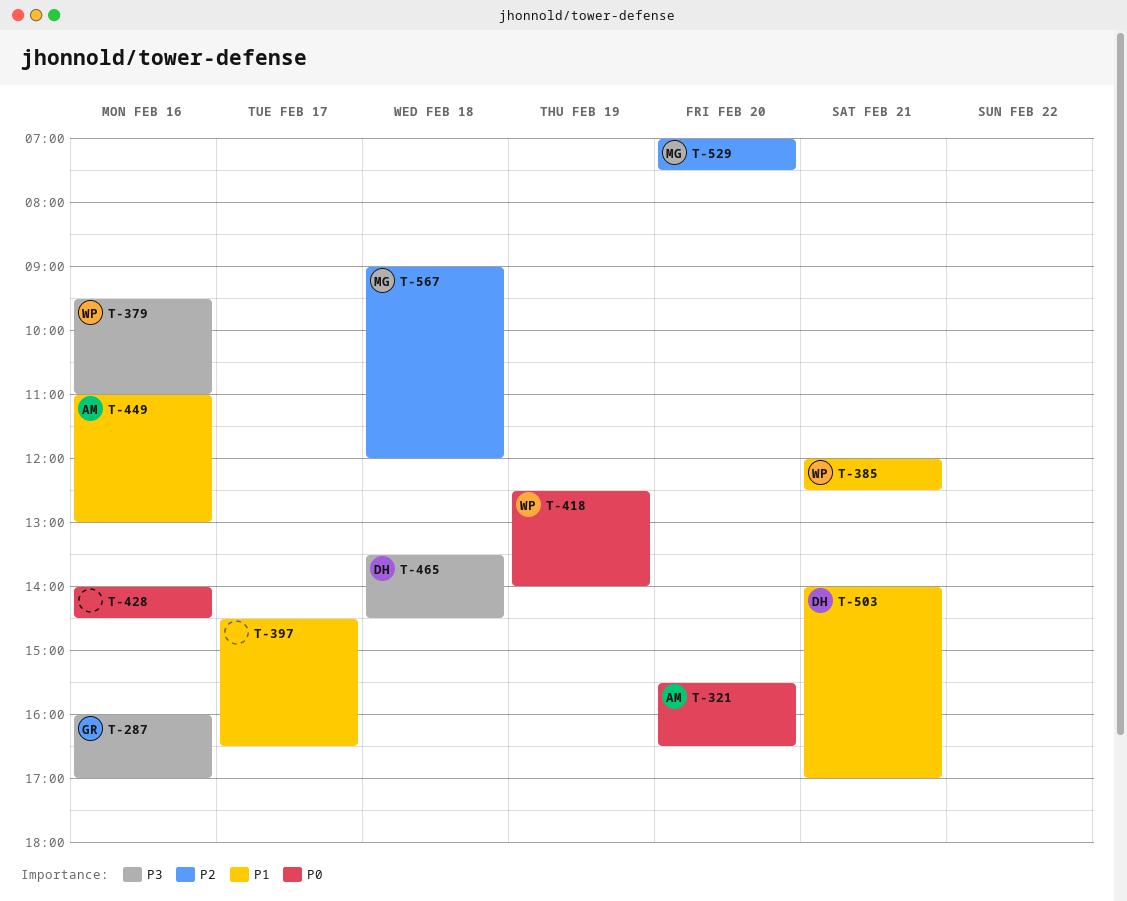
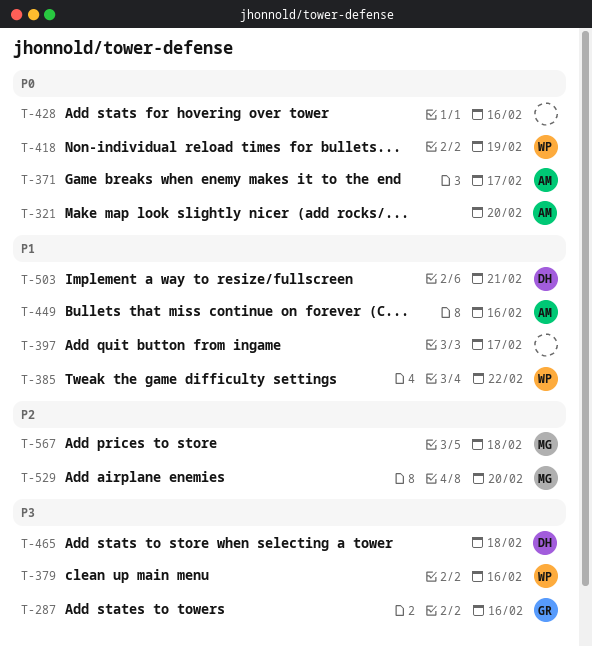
T-371: none -> present
T-385, day: Feb 21 -> Feb 22

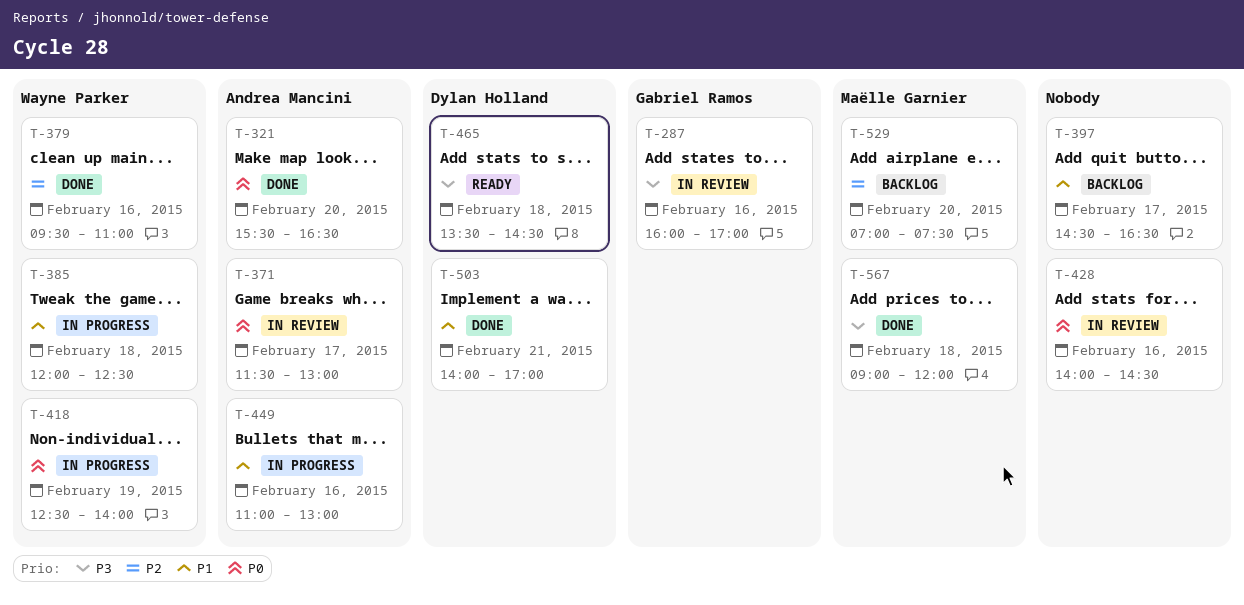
T-379, priority: P3 -> P2
T-385, day: Feb 22 -> Feb 18
T-567, priority: P2 -> P3

